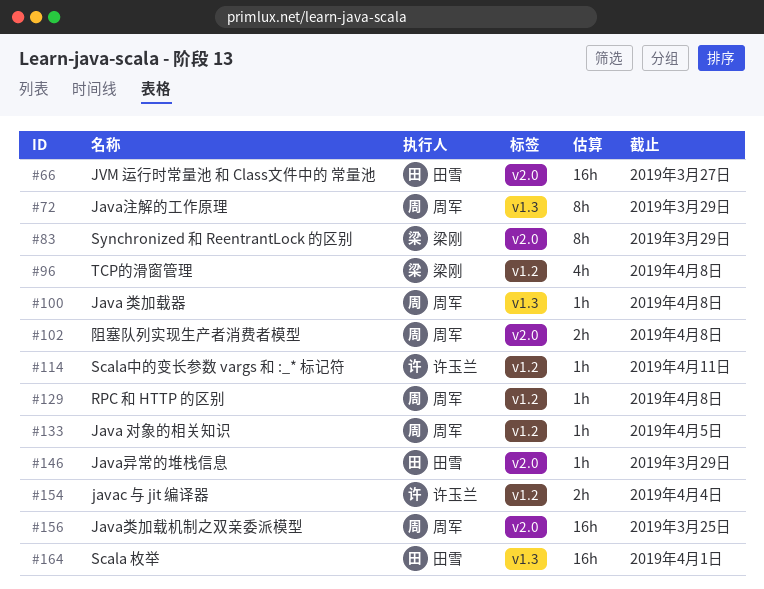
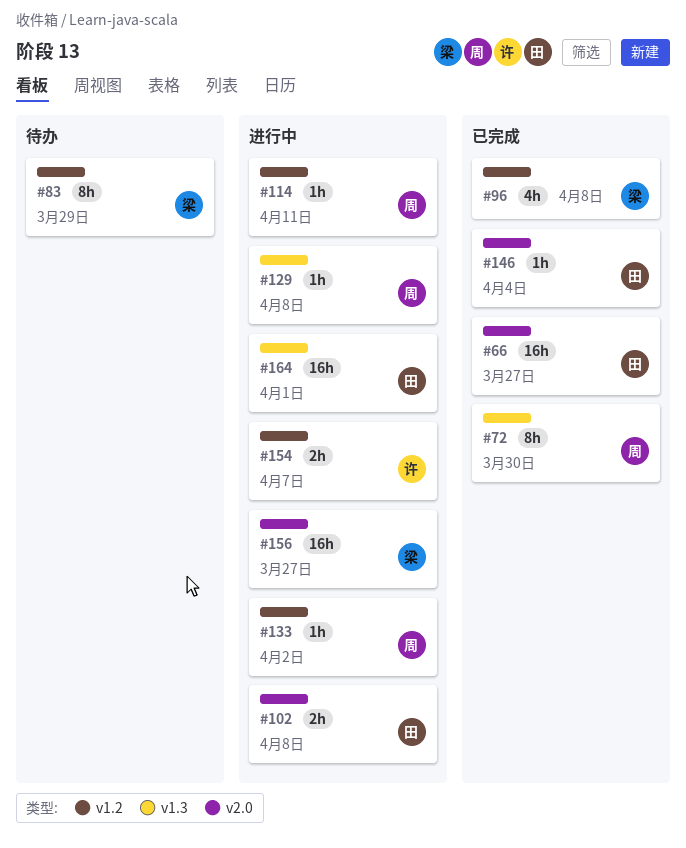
#72, due: Mar 29 -> Mar 30
#83, label: v2.0 -> v1.2
#100: present -> none
#102, owner: 周军 -> 田雪
#114, owner: 许玉兰 -> 周军
#129, label: v1.2 -> v1.3
#133, due: Apr 5 -> Apr 2
#146, due: Mar 29 -> Apr 4
#154, due: Apr 4 -> Apr 7
#156, owner: 周军 -> 梁刚
#156, due: Mar 25 -> Mar 27

